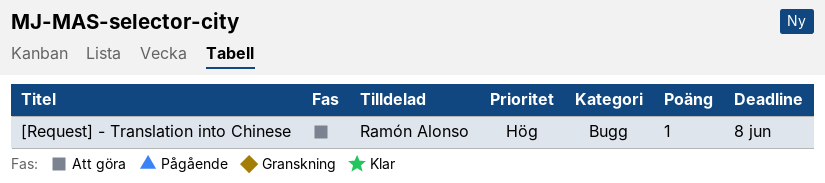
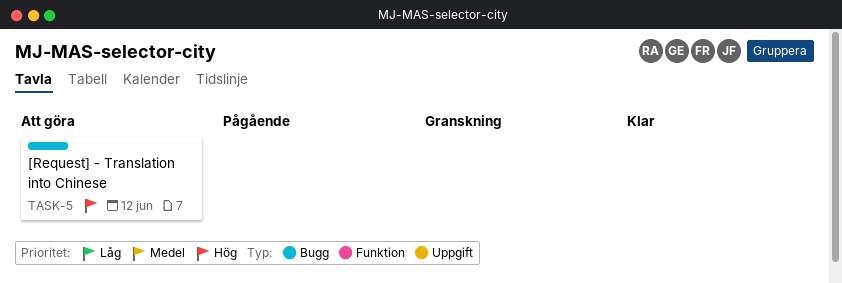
[Request] - Translation into Chinese, due: Jun 8 -> Jun 12

